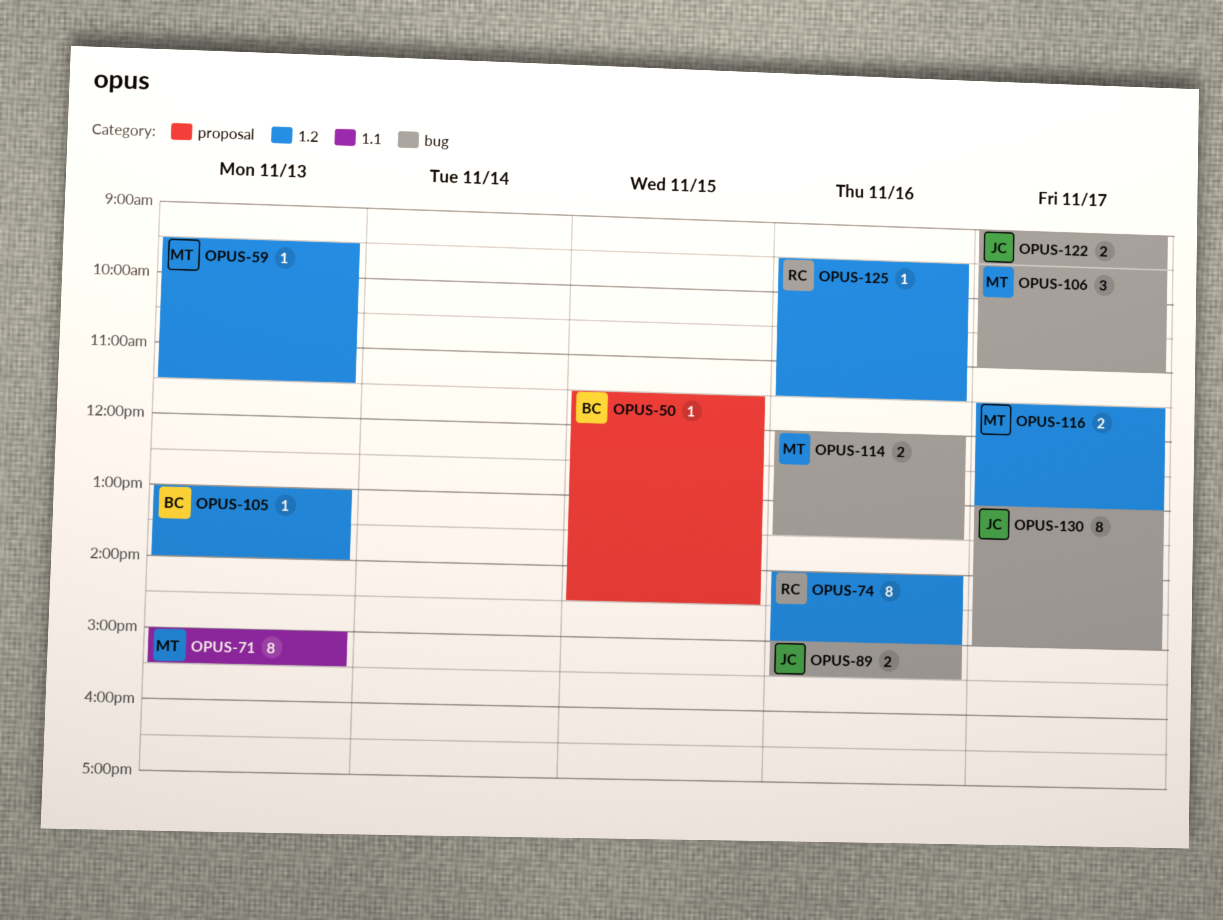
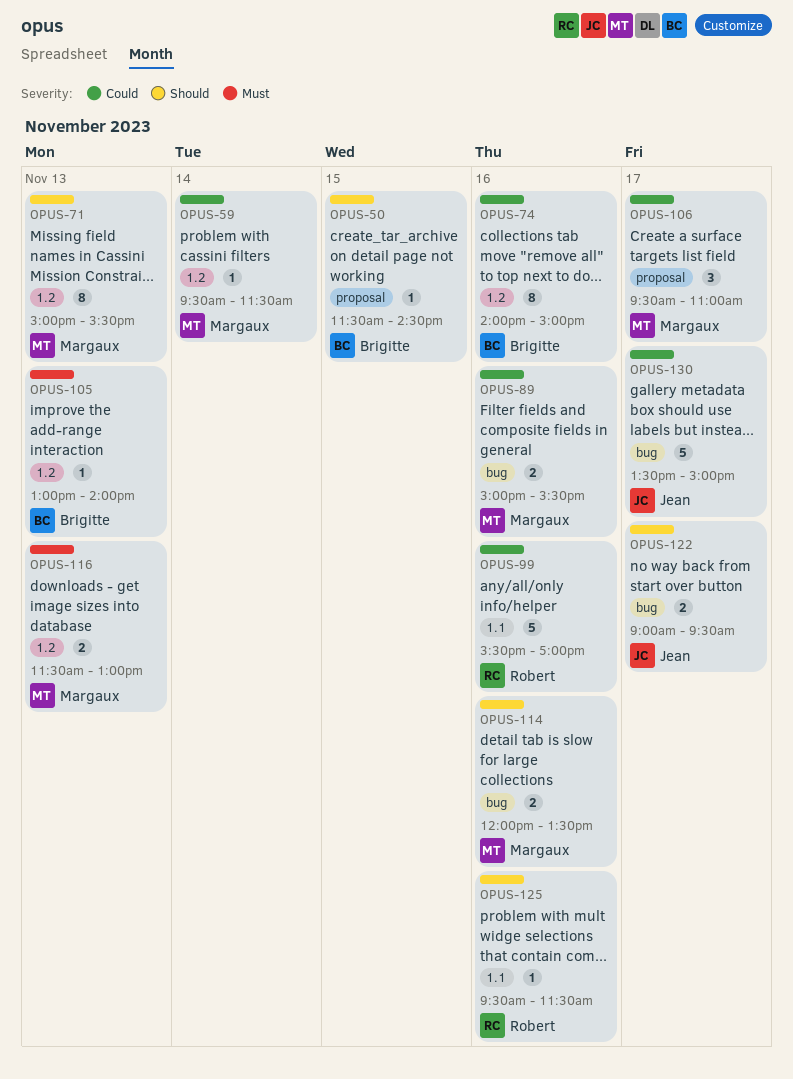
OPUS-59, day: Nov 13 -> Nov 14
OPUS-71, label: 1.1 -> 1.2
OPUS-74, owner: Robert -> Brigitte
OPUS-89, owner: Jean -> Margaux
OPUS-99: none -> present
OPUS-106, label: bug -> proposal
OPUS-116, day: Nov 17 -> Nov 13
OPUS-125, label: 1.2 -> 1.1
OPUS-130, estimate: 8 -> 5
OPUS-130, begins: 13:00 -> 13:30

